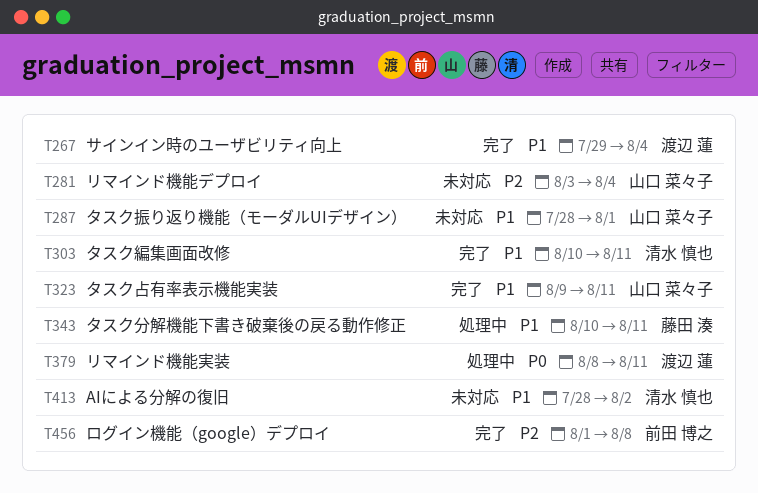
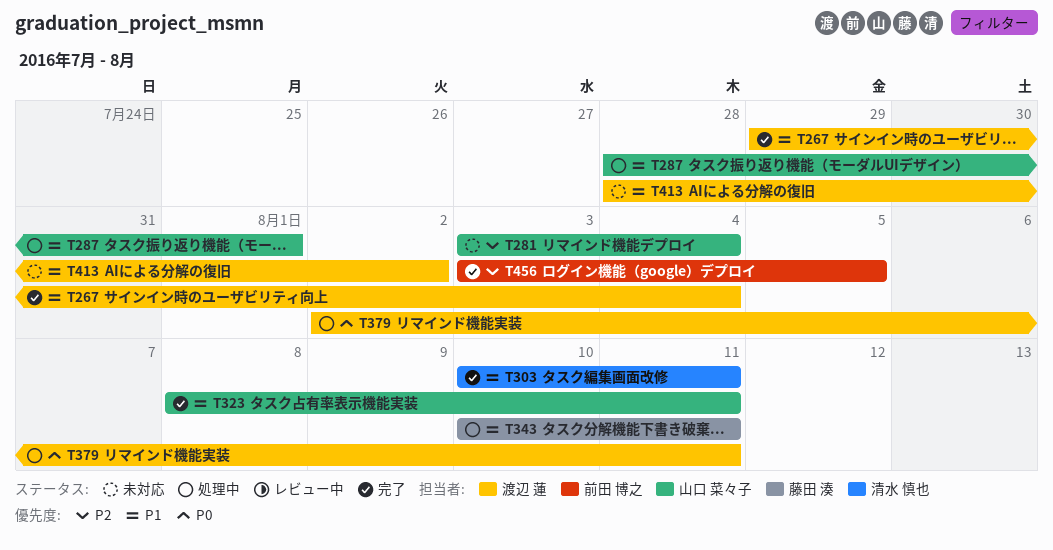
T287, status: 未対応 -> 処理中
T323, start: Aug 9 -> Aug 8
T379, start: Aug 8 -> Aug 2
T413, owner: 清水 慎也 -> 渡辺 蓮
T456, start: Aug 1 -> Aug 3
T456, due: Aug 8 -> Aug 5

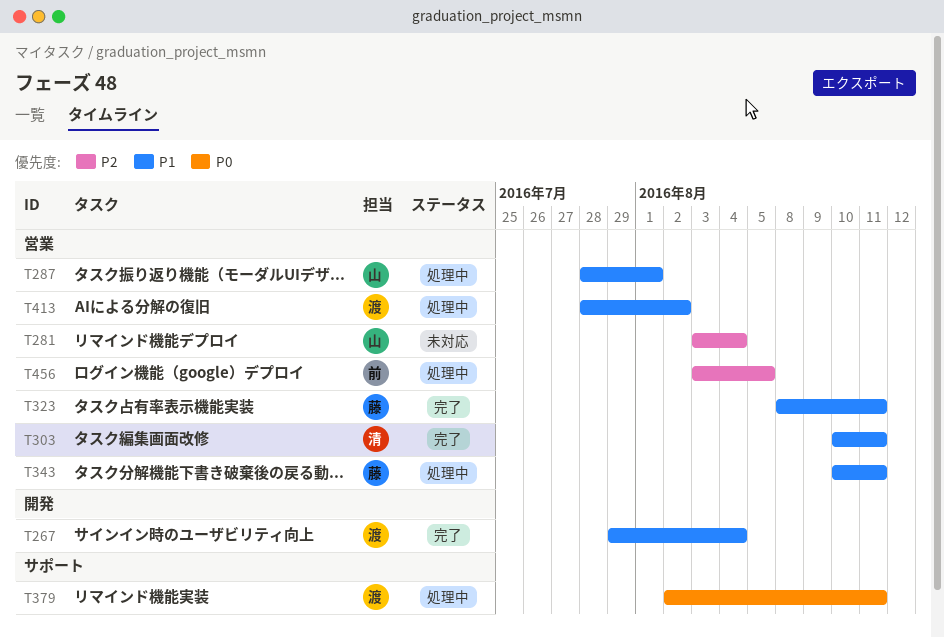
T323, owner: 山口 菜々子 -> 藤田 湊
T413, status: 未対応 -> 処理中
T456, status: 完了 -> 処理中

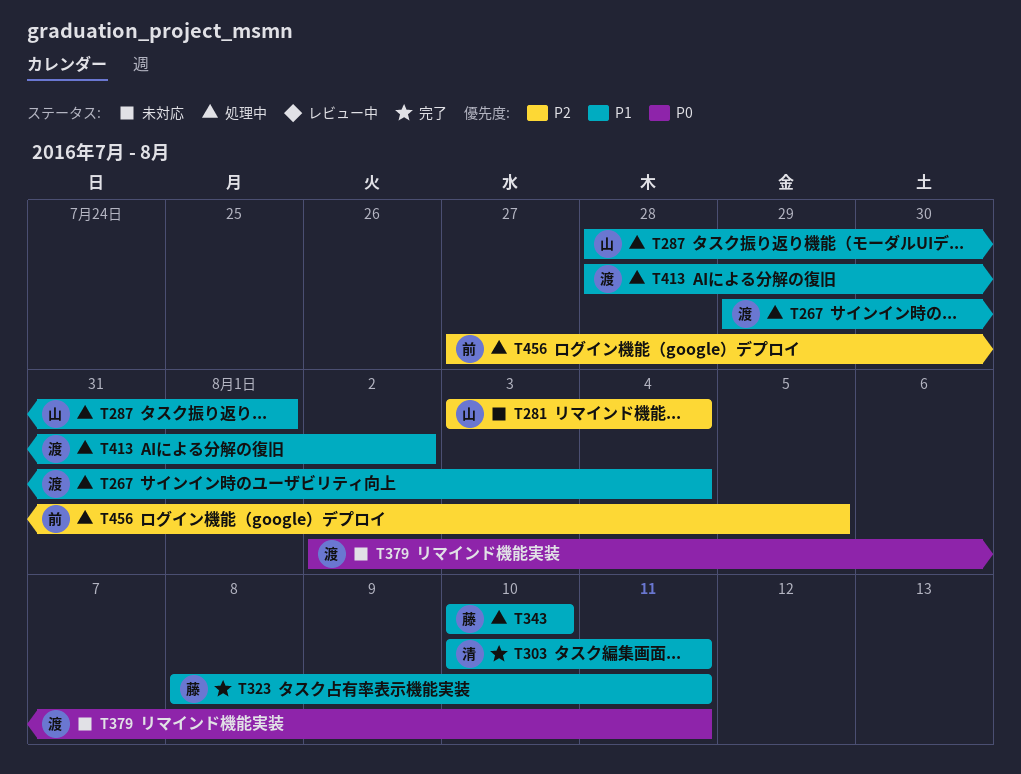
T267, status: 完了 -> 処理中
T343, due: Aug 11 -> Aug 10
T379, status: 処理中 -> 未対応
T456, start: Aug 3 -> Jul 27

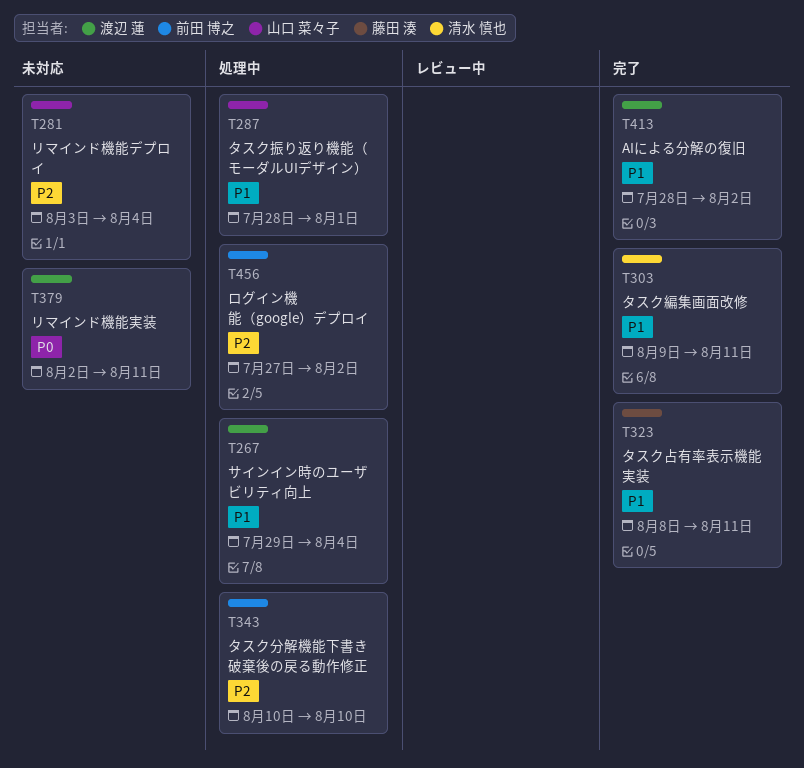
T303, start: Aug 10 -> Aug 9
T343, owner: 藤田 湊 -> 前田 博之
T343, priority: P1 -> P2
T413, status: 処理中 -> 完了
T456, due: Aug 5 -> Aug 2

